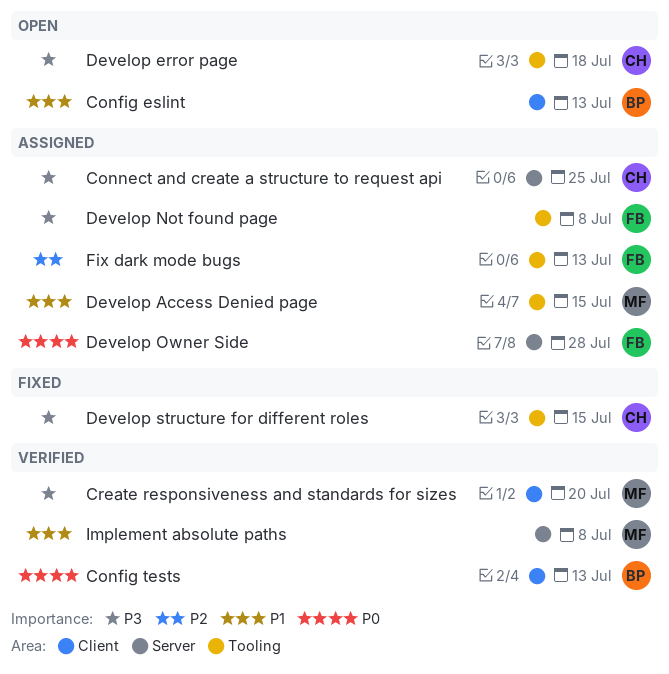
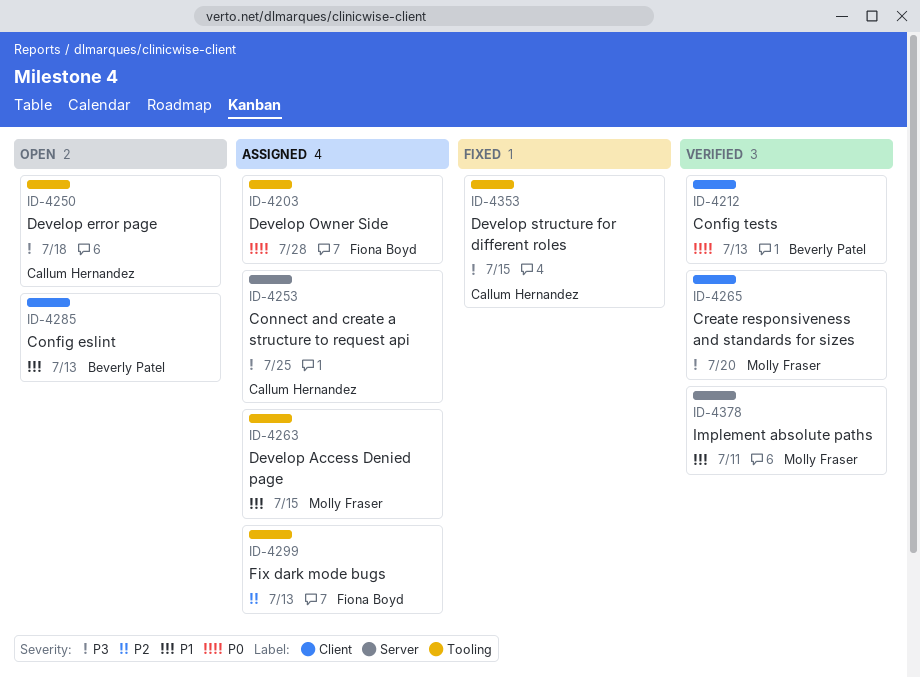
Develop Not found page: present -> none
Develop Owner Side, label: Server -> Tooling
Implement absolute paths, due: Jul 8 -> Jul 11

